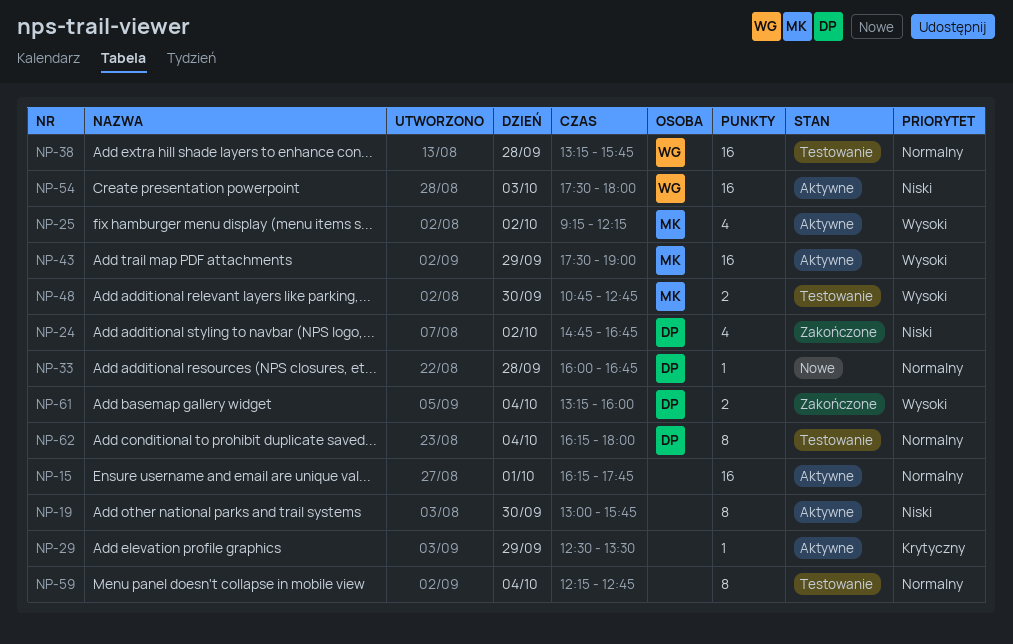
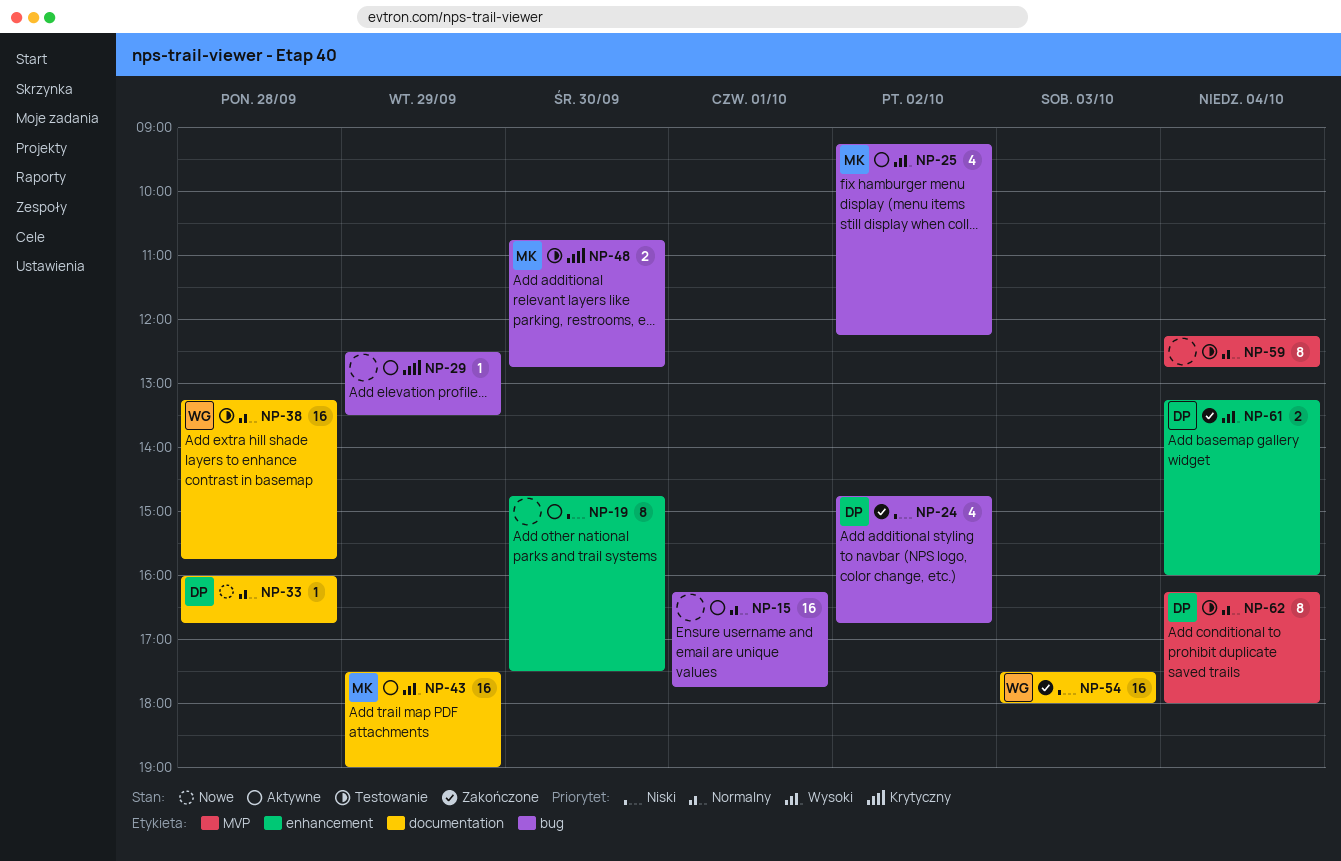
NP-19, begins: 13:00 -> 14:45
NP-19, ends: 15:45 -> 17:30
NP-48, priority: Wysoki -> Krytyczny
NP-54, status: Aktywne -> Zakończone

